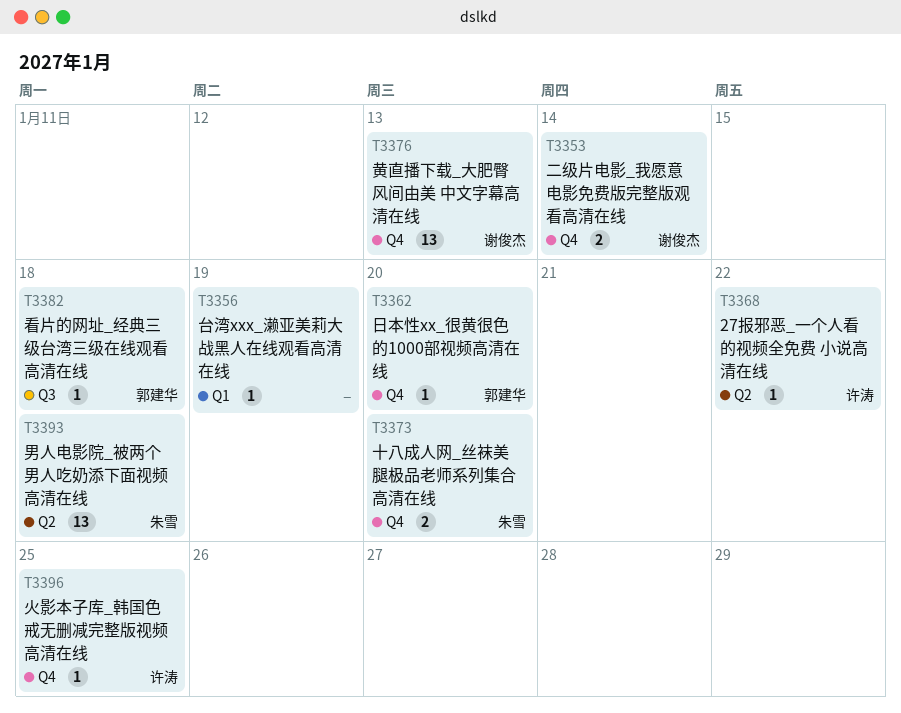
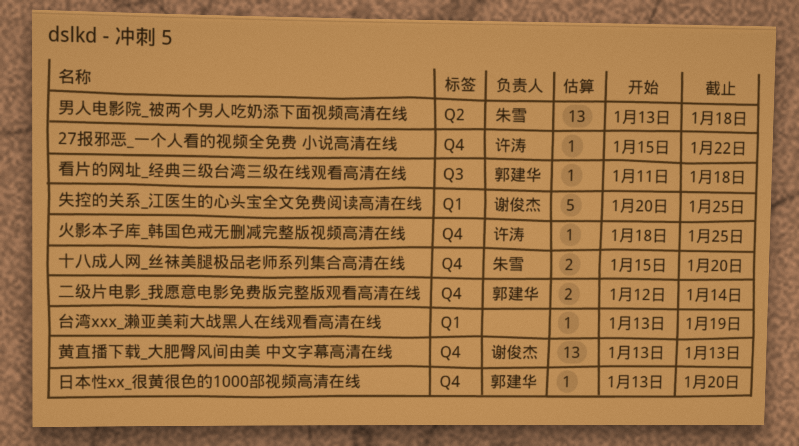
27报邪恶_一个人看的视频全免费 小说高清在线, label: Q2 -> Q4
二级片电影_我愿意电影免费版完整版观看高清在线, owner: 谢俊杰 -> 郭建华
失控的关系_江医生的心头宝全文免费阅读高清在线: none -> present

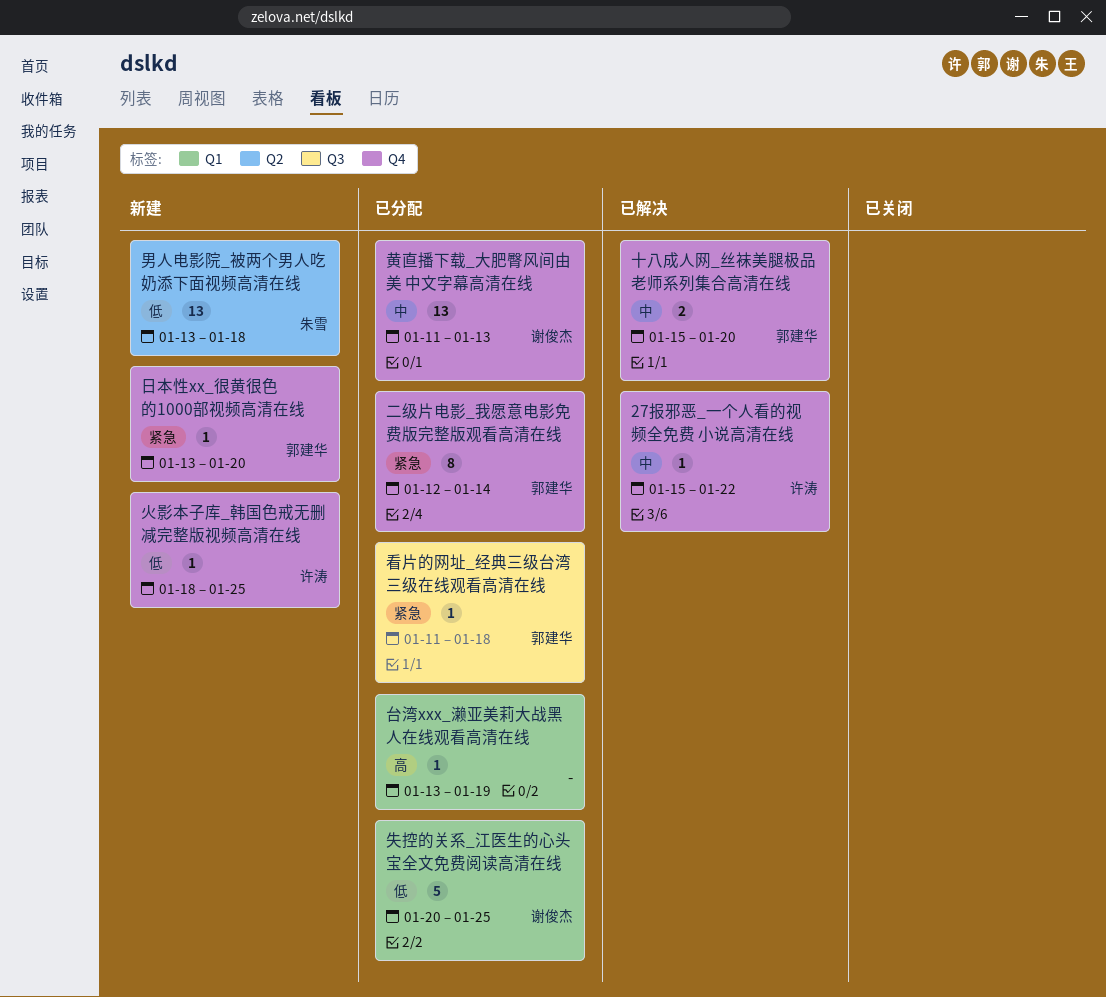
二级片电影_我愿意电影免费版完整版观看高清在线, estimate: 2 -> 8
十八成人网_丝袜美腿极品老师系列集合高清在线, owner: 朱雪 -> 郭建华
黄直播下载_大肥臀风间由美 中文字幕高清在线, start: Jan 13 -> Jan 11

